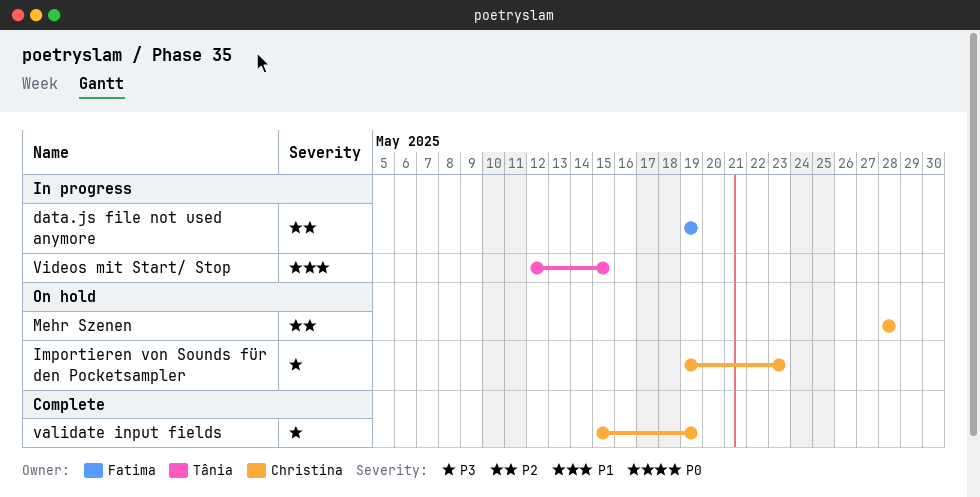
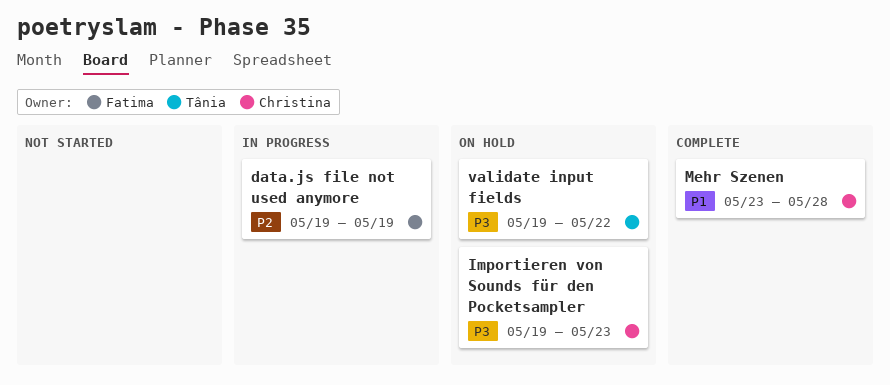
Mehr Szenen, status: On hold -> Complete
Mehr Szenen, priority: P2 -> P1
Mehr Szenen, start: May 28 -> May 23
validate input fields, status: Complete -> On hold
validate input fields, owner: Christina -> Tânia
validate input fields, start: May 15 -> May 19
validate input fields, due: May 19 -> May 22
Videos mit Start/ Stop: present -> none

